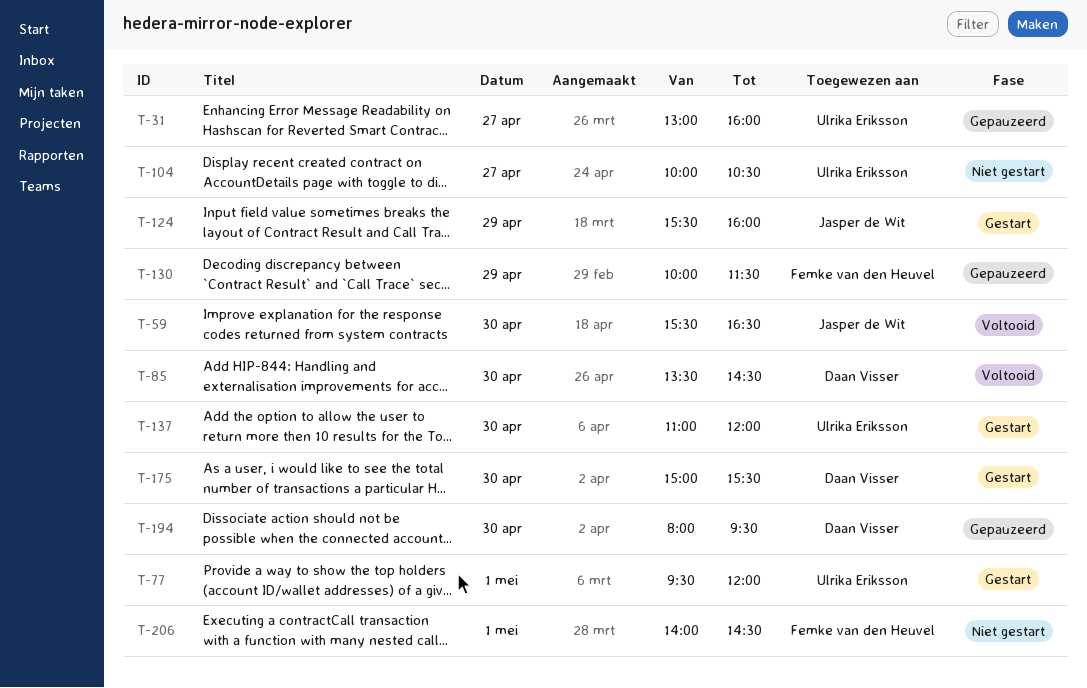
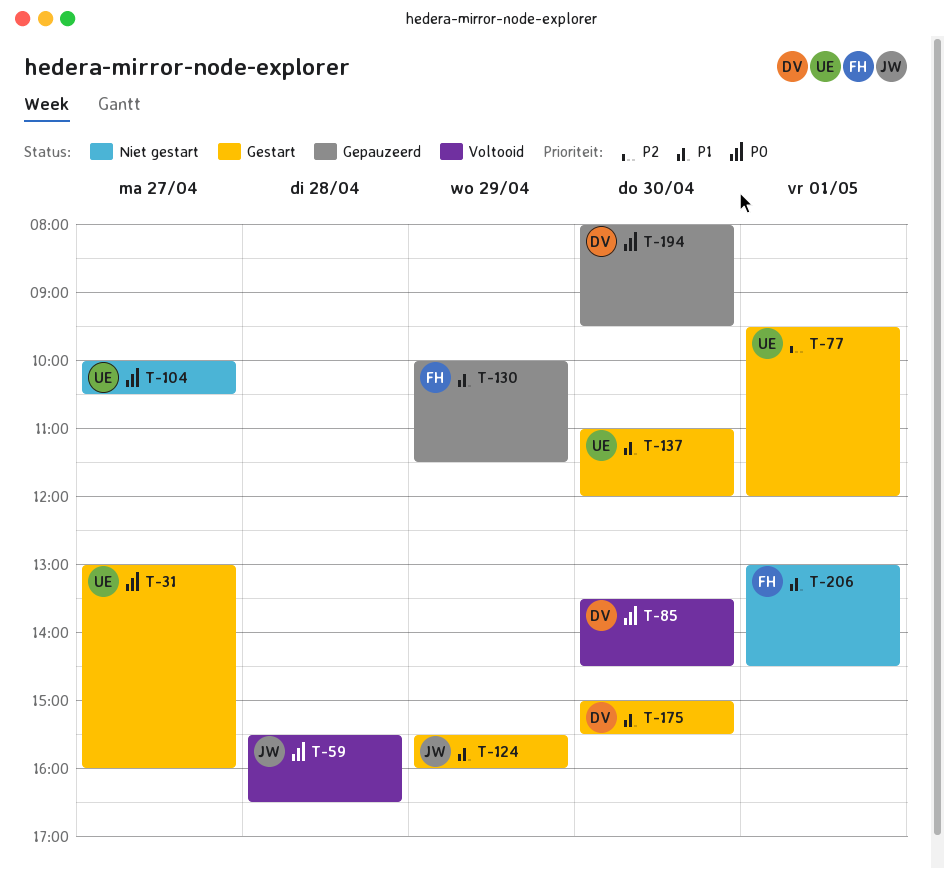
T-31, status: Gepauzeerd -> Gestart
T-59, day: Apr 30 -> Apr 28
T-206, begins: 14:00 -> 13:00

